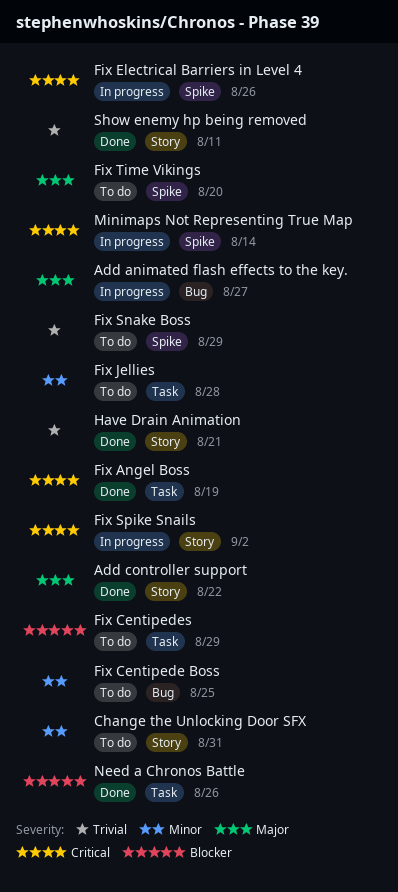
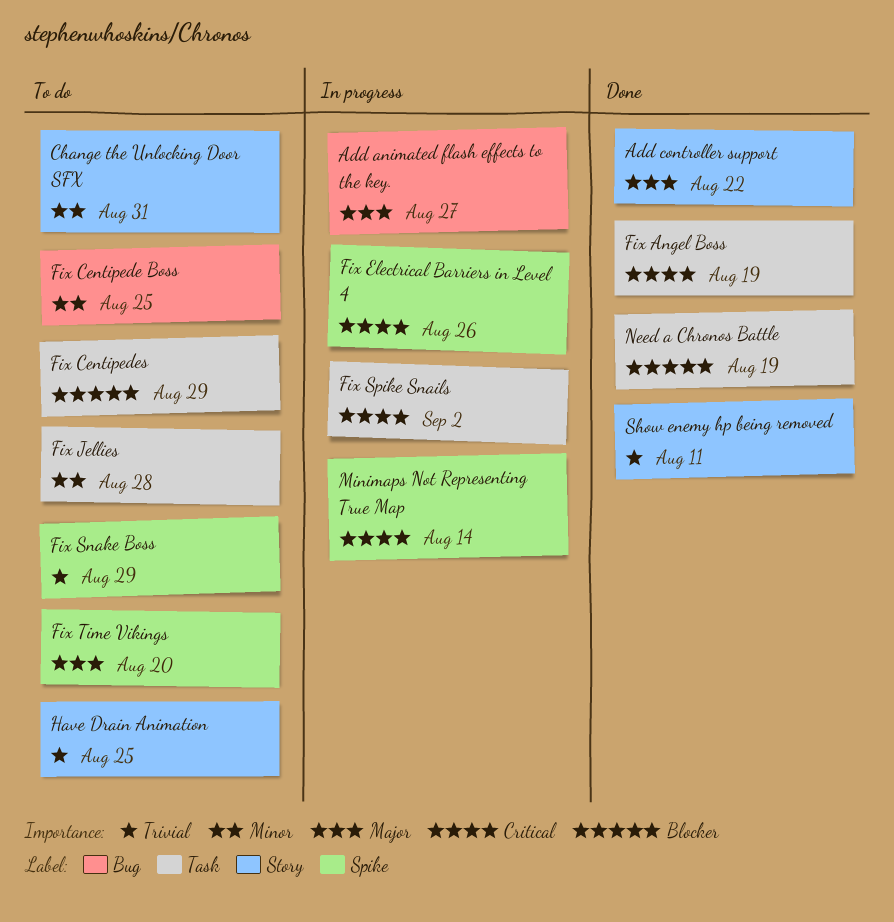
Fix Spike Snails, label: Story -> Task
Have Drain Animation, status: Done -> To do
Have Drain Animation, due: Aug 21 -> Aug 25
Need a Chronos Battle, due: Aug 26 -> Aug 19

